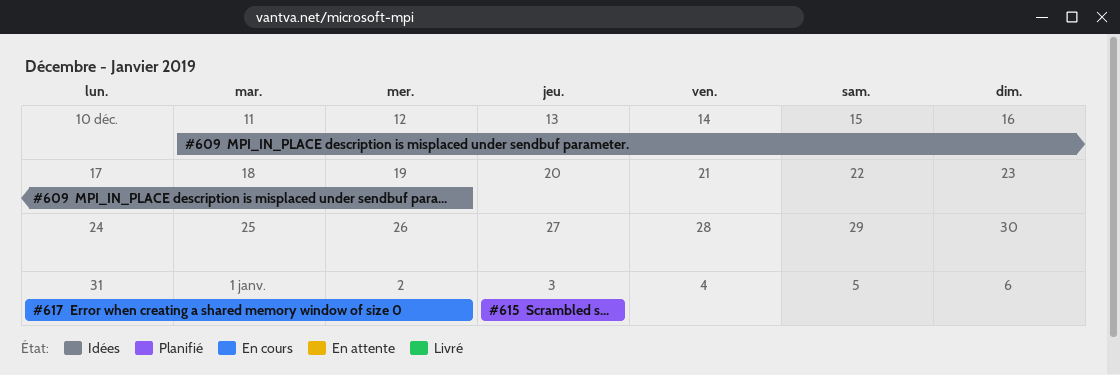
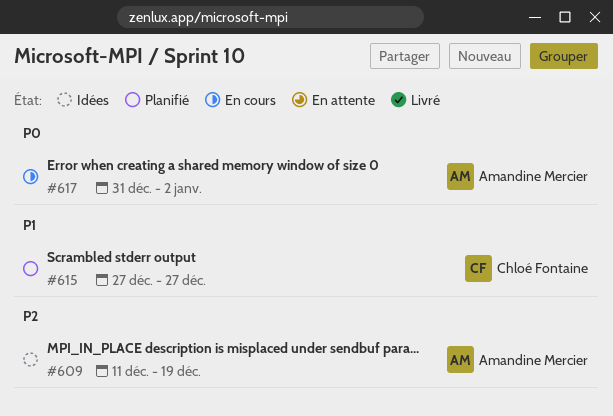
#615, start: Jan 3 -> Dec 27
#615, due: Jan 3 -> Dec 27

